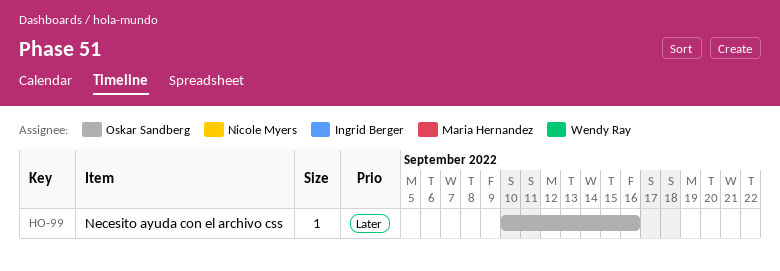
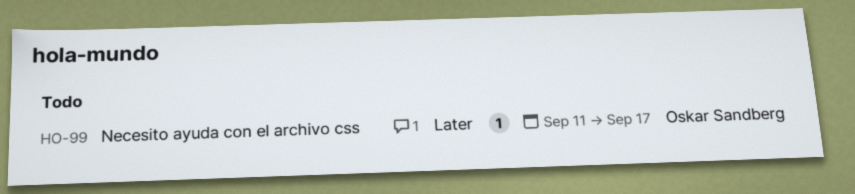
HO-99, start: Sep 10 -> Sep 11
HO-99, due: Sep 16 -> Sep 17

